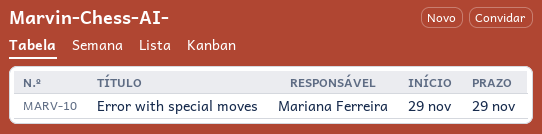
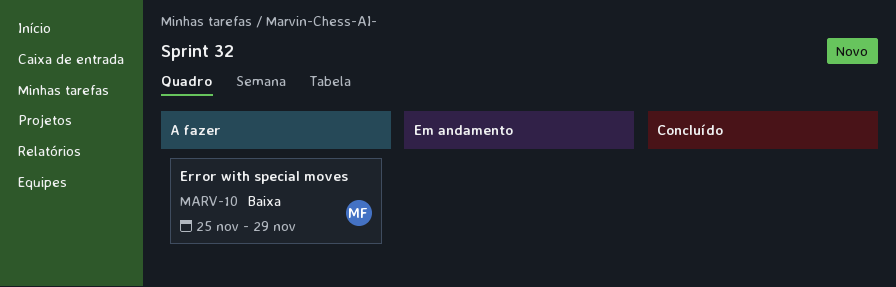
MARV-10, start: Nov 29 -> Nov 25

